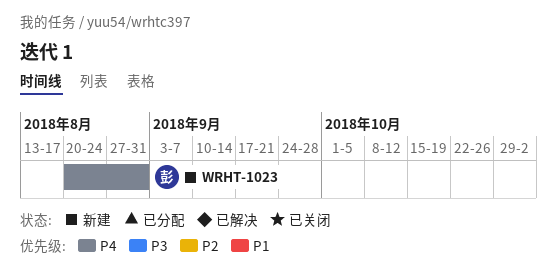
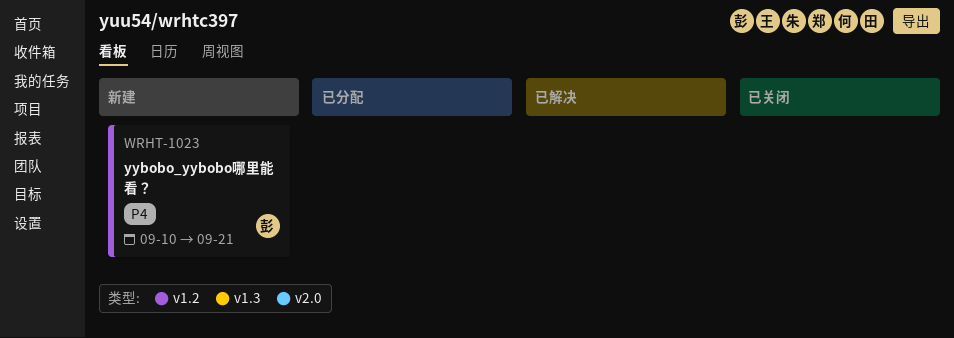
WRHT-1023, start: Aug 20 -> Sep 10
WRHT-1023, due: Aug 31 -> Sep 21

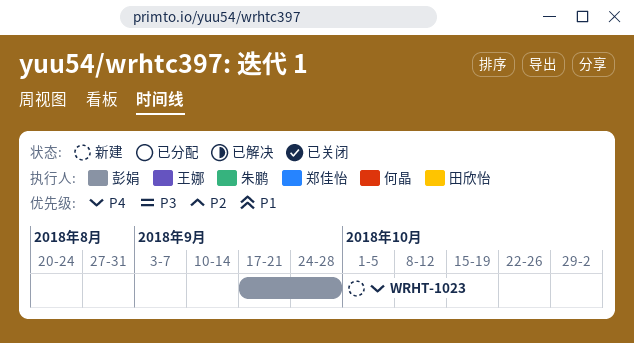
WRHT-1023, start: Sep 10 -> Sep 17
WRHT-1023, due: Sep 21 -> Sep 28

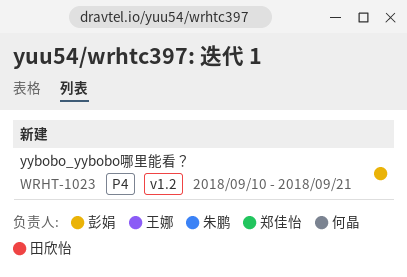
WRHT-1023, start: Sep 17 -> Sep 10
WRHT-1023, due: Sep 28 -> Sep 21

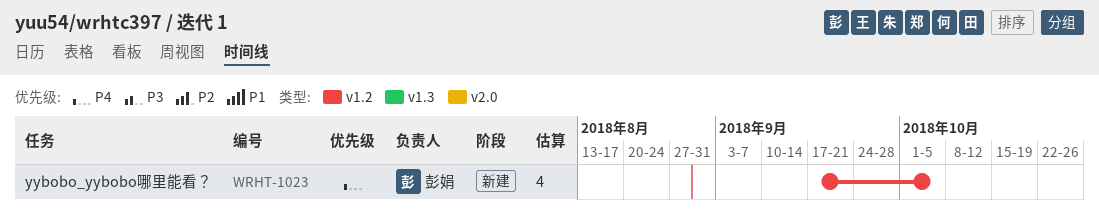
WRHT-1023, start: Sep 10 -> Sep 17
WRHT-1023, due: Sep 21 -> Oct 5

